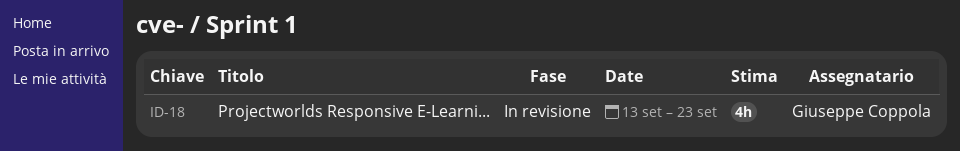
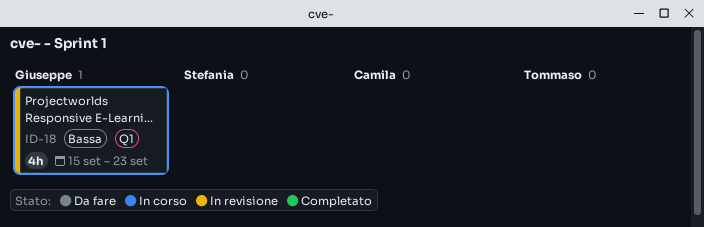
ID-18, start: Sep 13 -> Sep 15

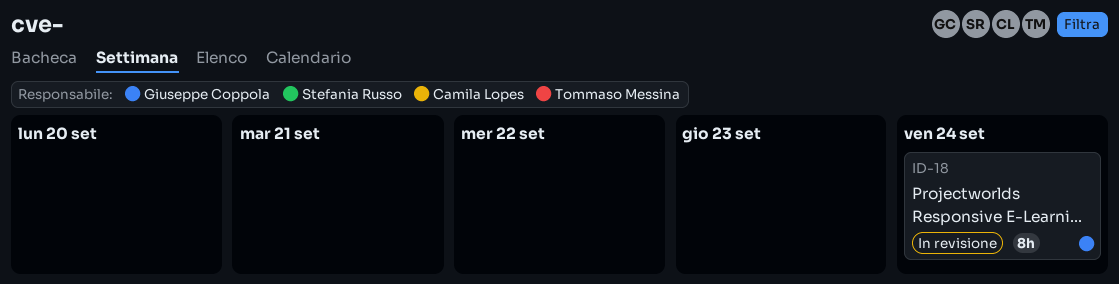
ID-18, estimate: 4h -> 8h
ID-18, due: Sep 23 -> Sep 24

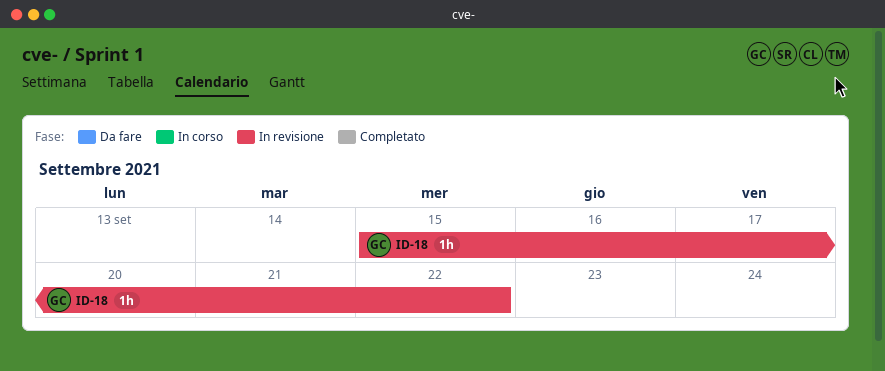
ID-18, estimate: 8h -> 1h
ID-18, due: Sep 24 -> Sep 22

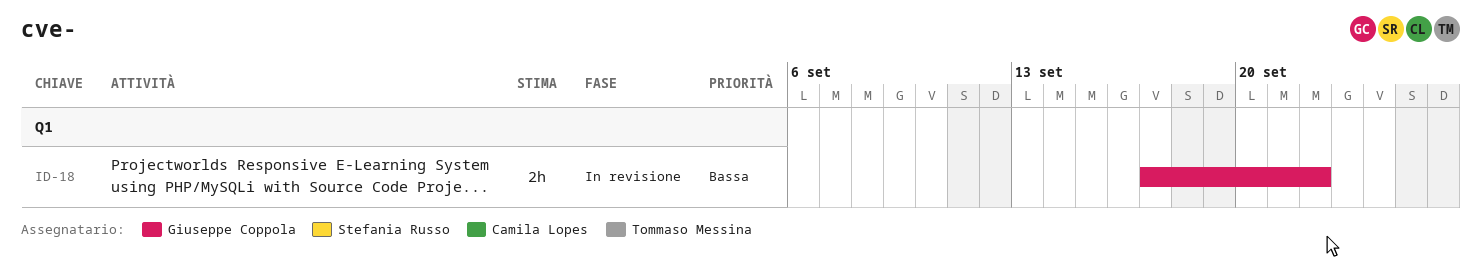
ID-18, estimate: 1h -> 2h
ID-18, start: Sep 15 -> Sep 17

